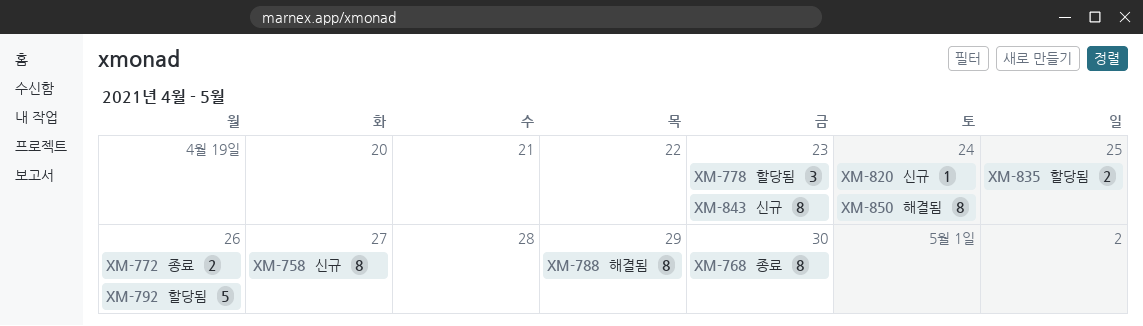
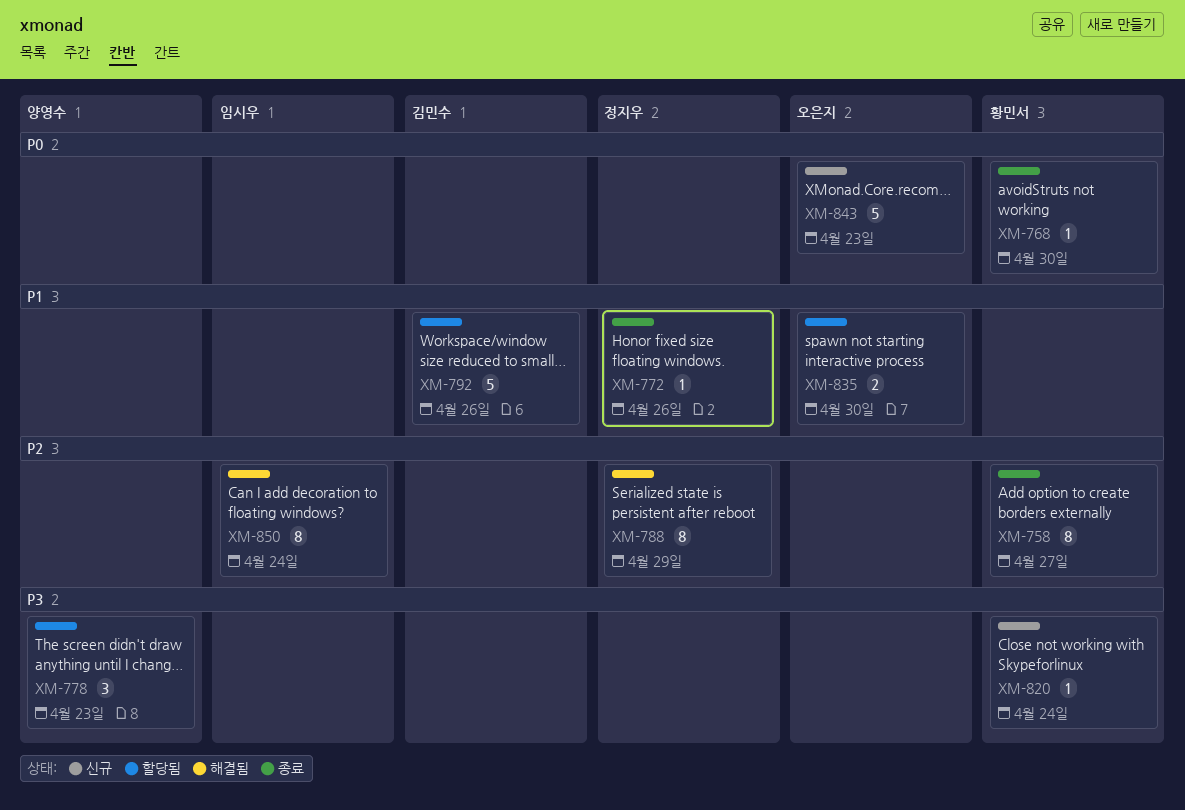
XM-758, status: 신규 -> 종료
XM-768, estimate: 8 -> 1
XM-772, estimate: 2 -> 1
XM-835, due: Apr 25 -> Apr 30
XM-843, estimate: 8 -> 5

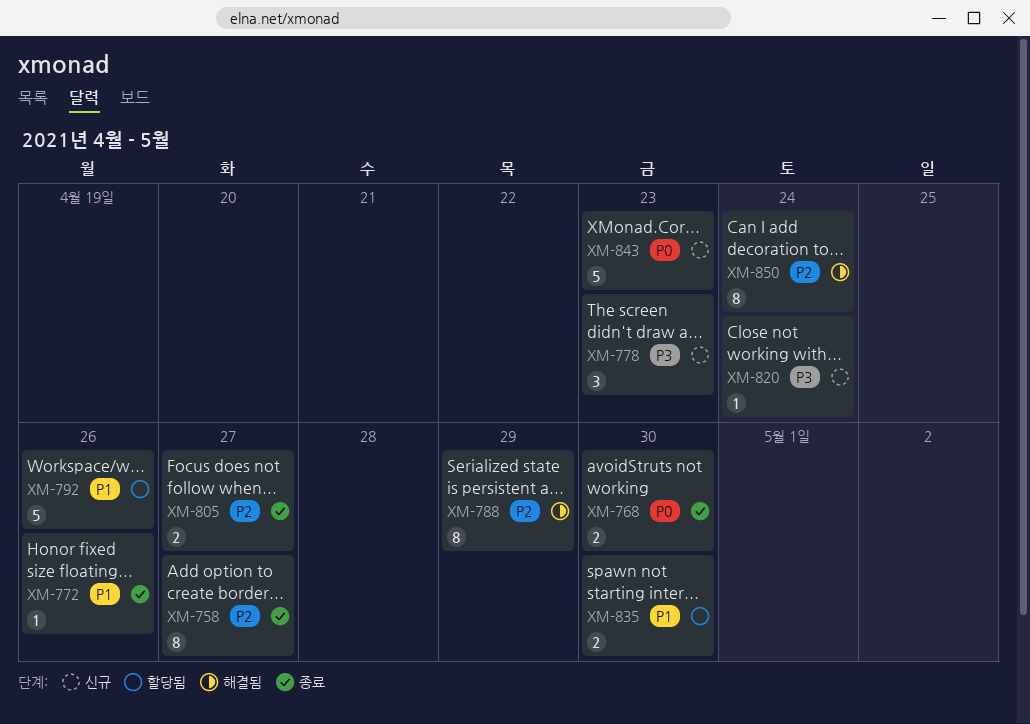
XM-768, estimate: 1 -> 2
XM-778, status: 할당됨 -> 신규
XM-805: none -> present

